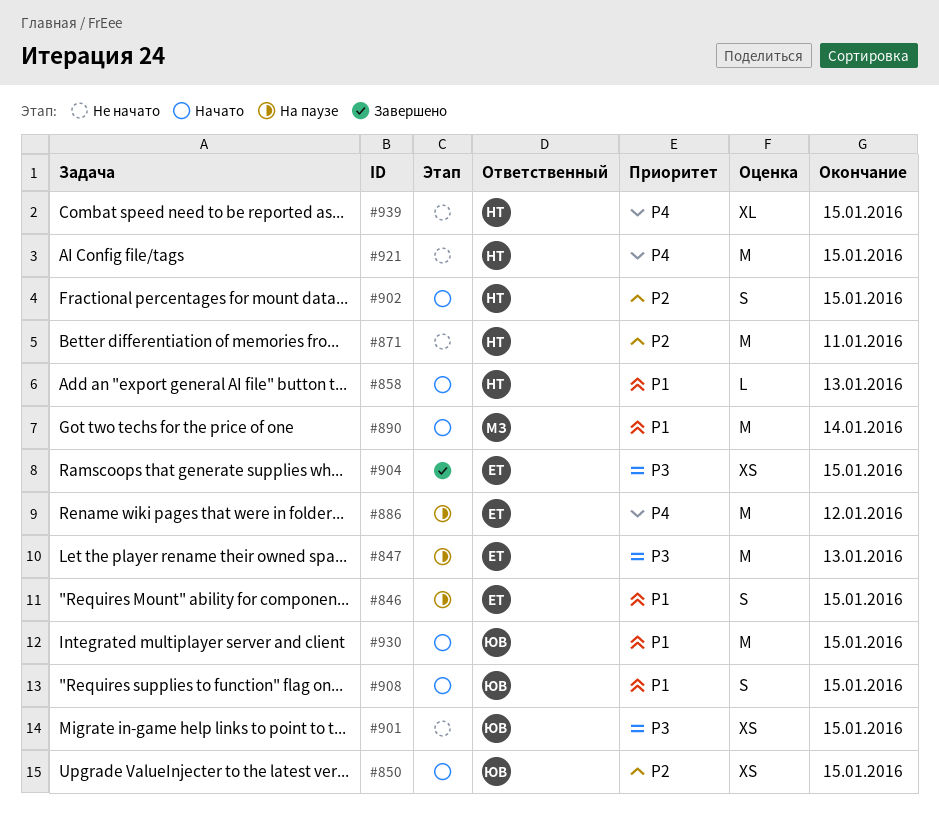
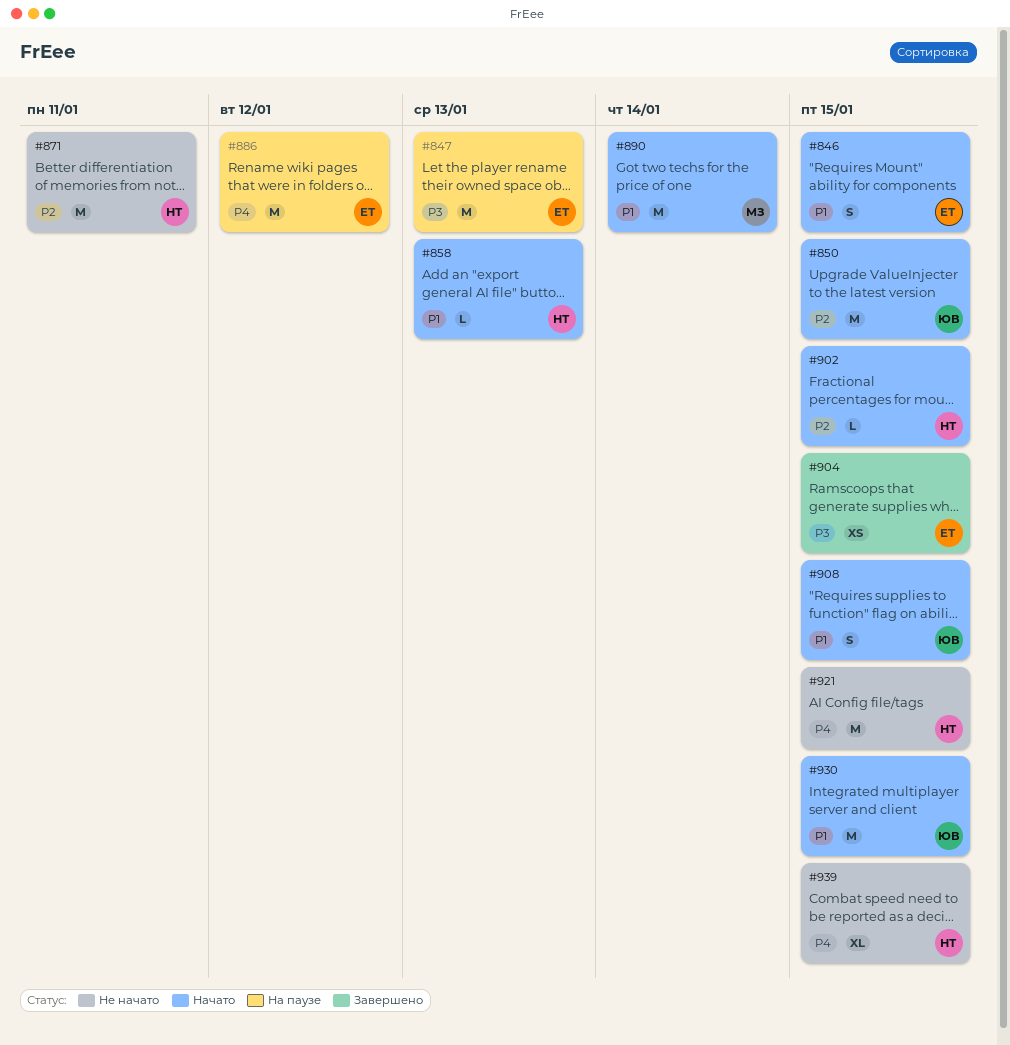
#846, status: На паузе -> Начато
#850, estimate: XS -> M
#901: present -> none
#902, estimate: S -> L

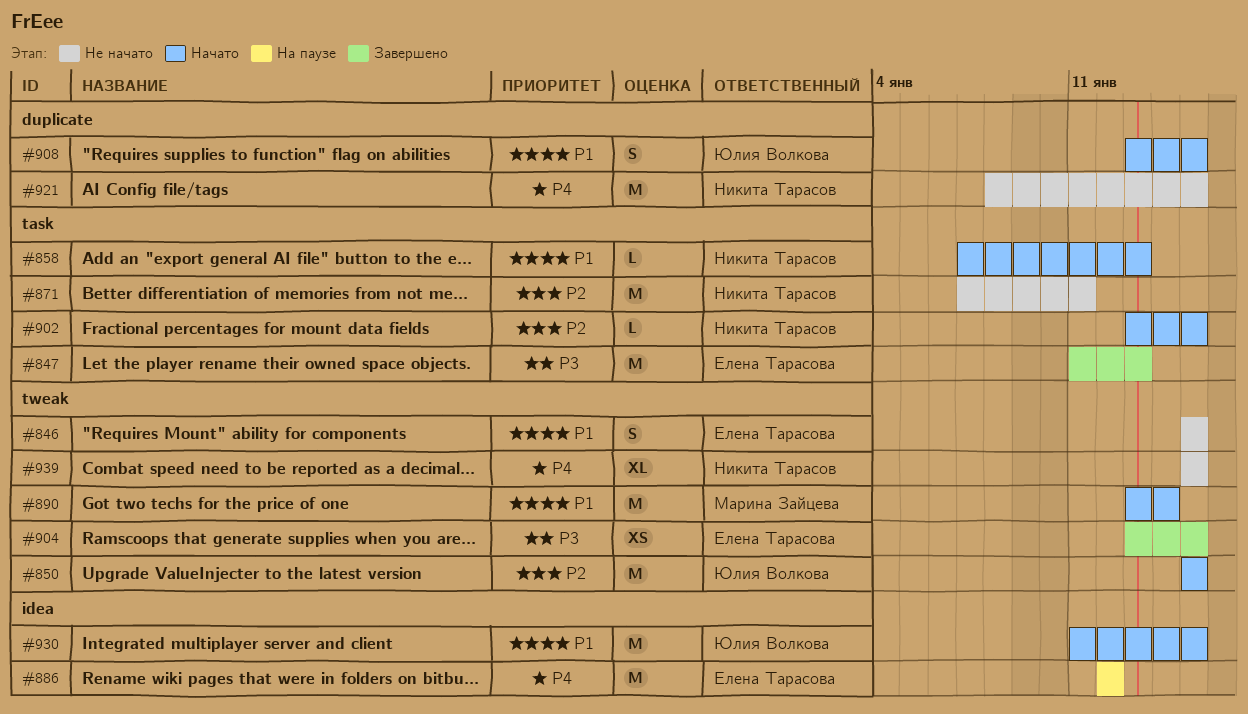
#846, status: Начато -> Не начато
#847, status: На паузе -> Завершено

